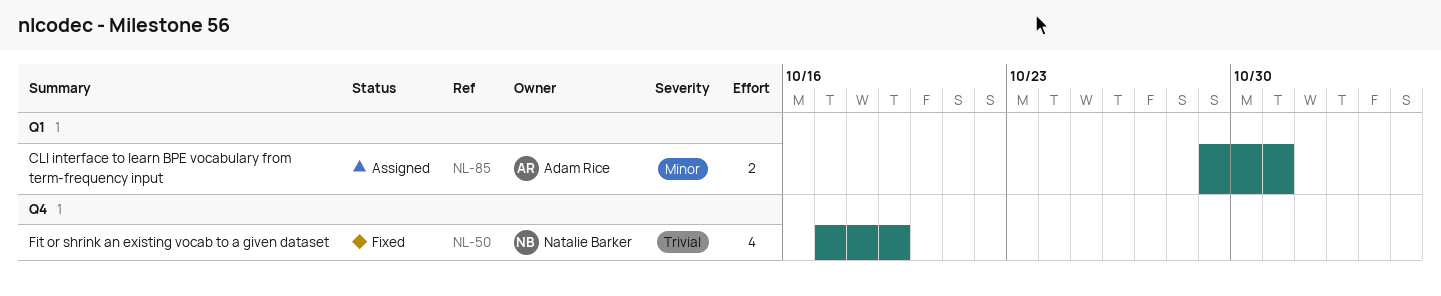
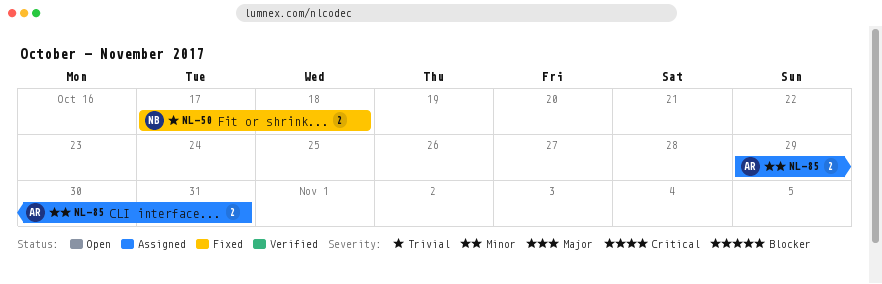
NL-50, estimate: 4 -> 2
NL-50, due: Oct 19 -> Oct 18

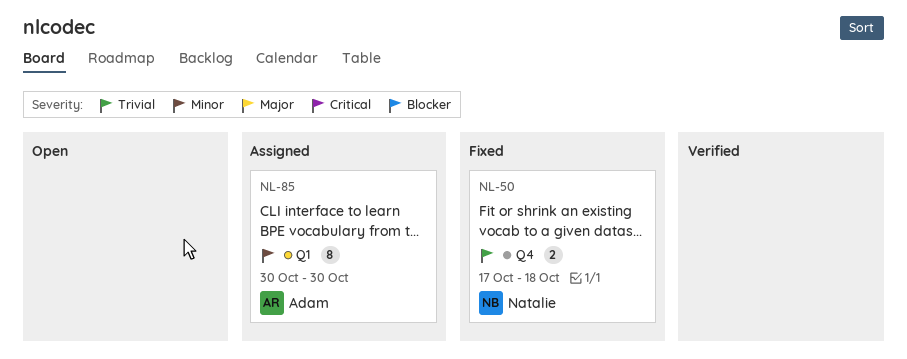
NL-85, estimate: 2 -> 8
NL-85, start: Oct 29 -> Oct 30
NL-85, due: Oct 31 -> Oct 30

